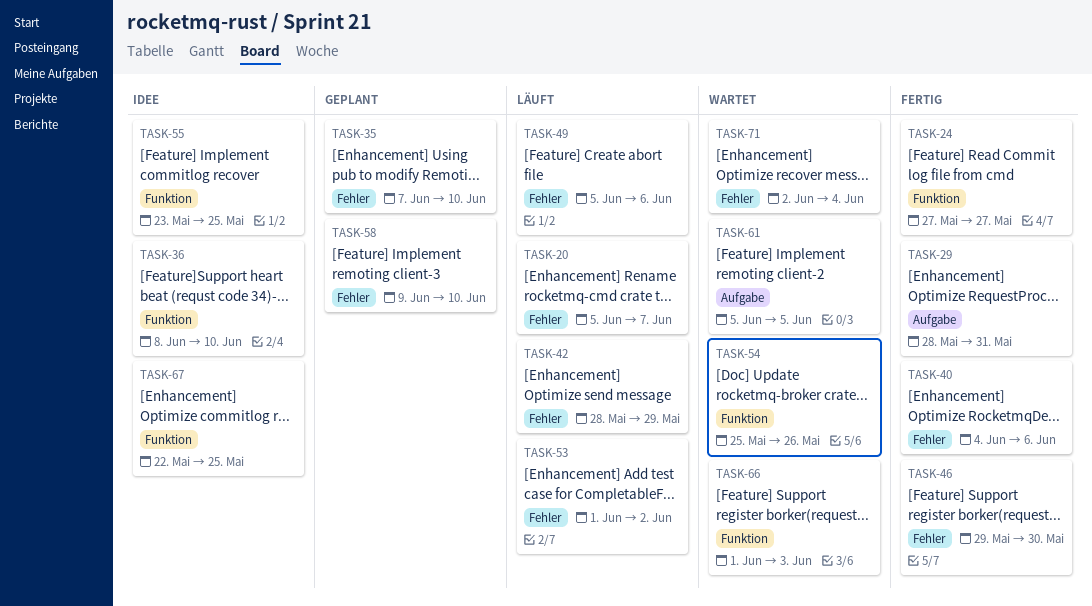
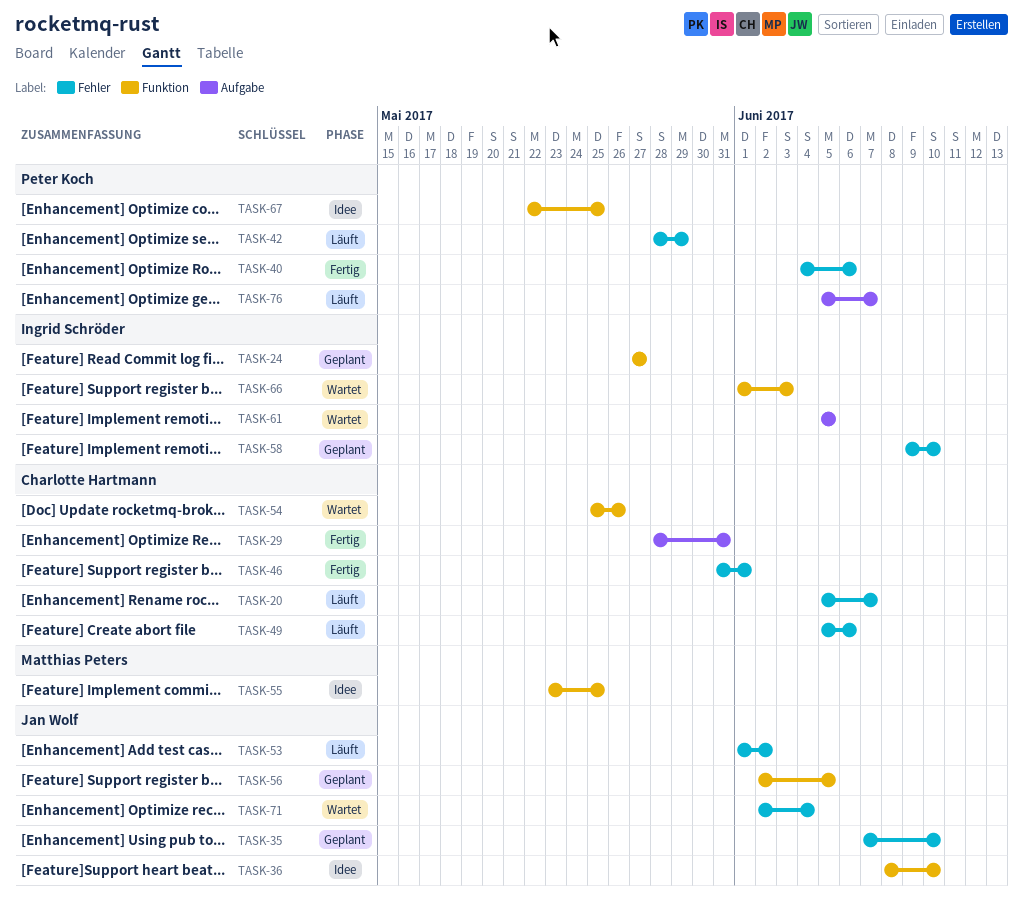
TASK-24, status: Fertig -> Geplant
TASK-46, start: May 29 -> May 31
TASK-46, due: May 30 -> Jun 1
TASK-56: none -> present
TASK-76: none -> present

